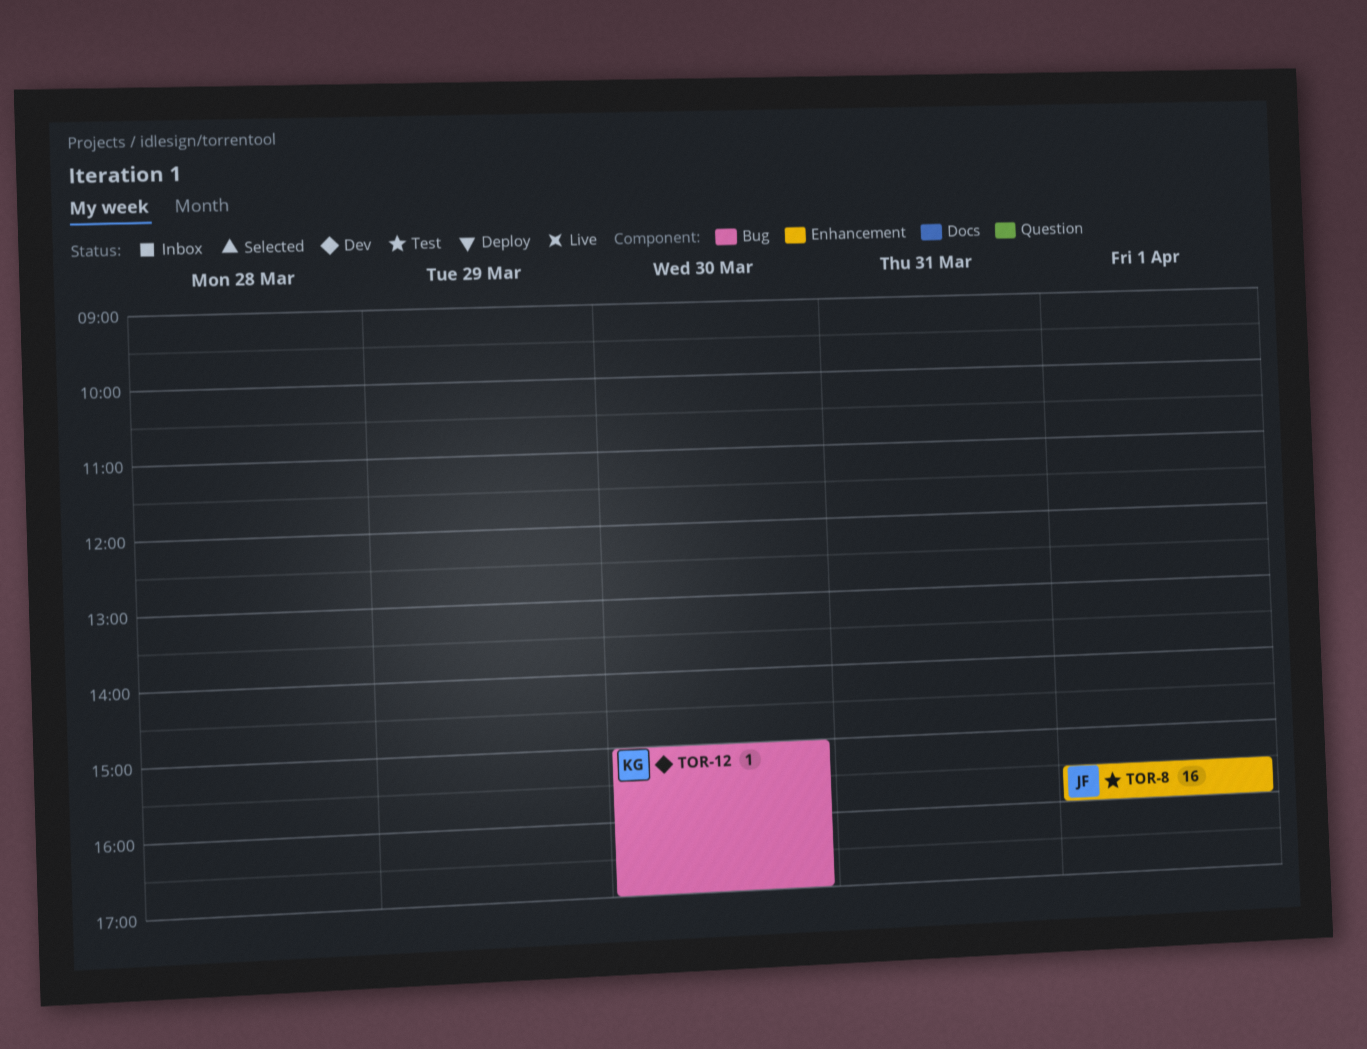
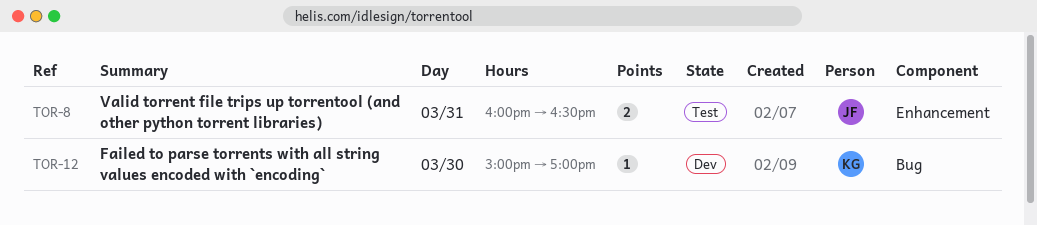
TOR-8, estimate: 16 -> 2
TOR-8, day: Apr 1 -> Mar 31
TOR-8, begins: 15:30 -> 16:00
TOR-8, ends: 16:00 -> 16:30

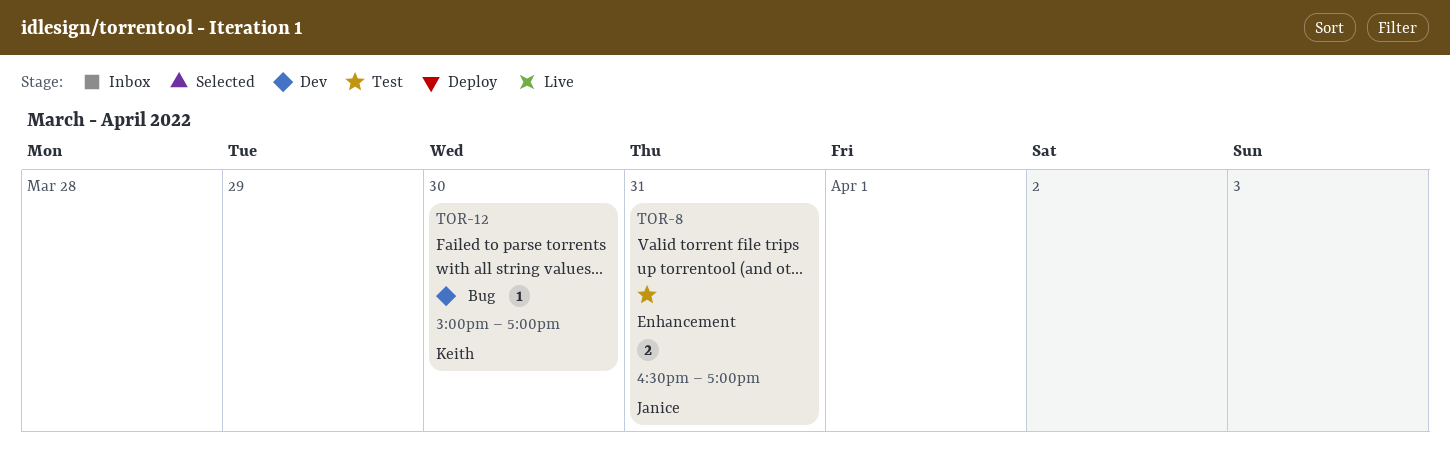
TOR-8, begins: 16:00 -> 16:30
TOR-8, ends: 16:30 -> 17:00

